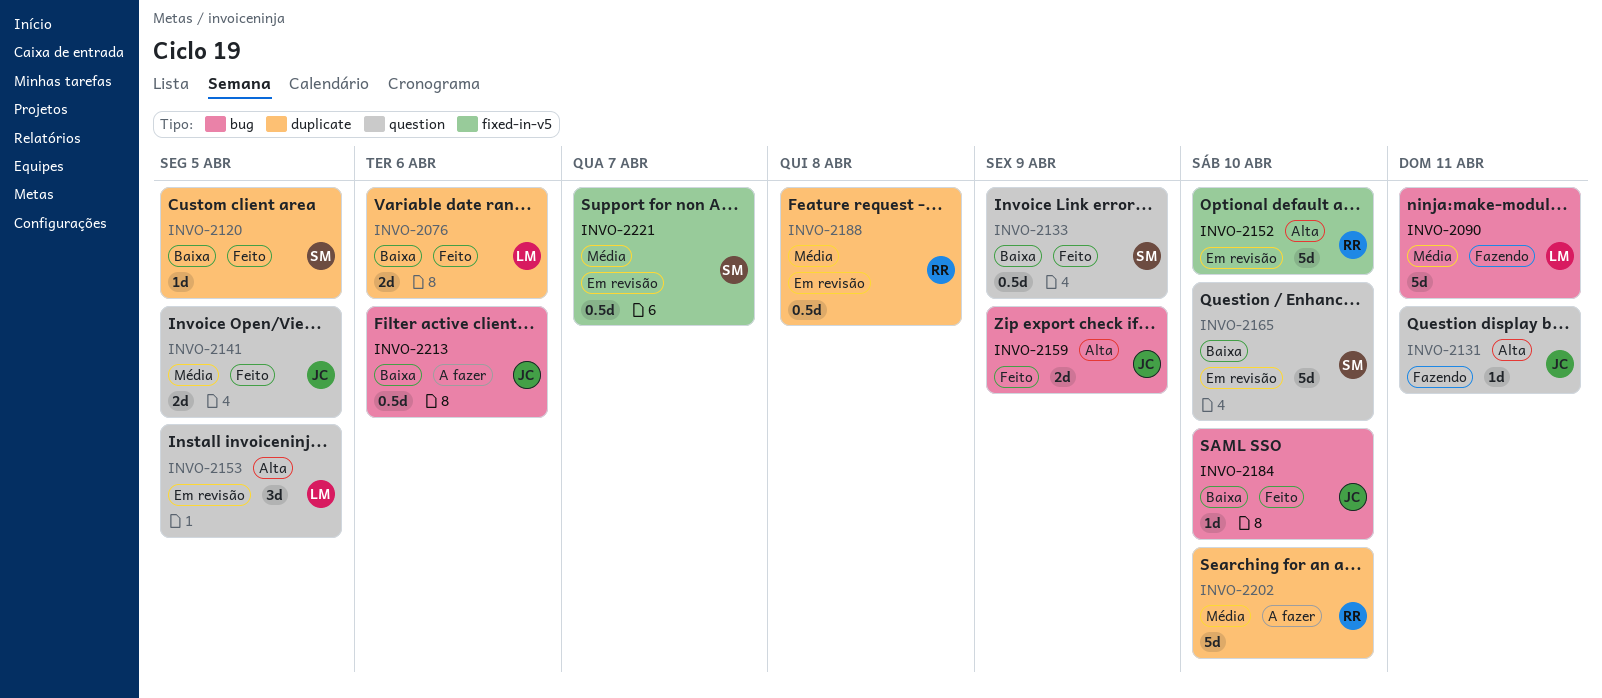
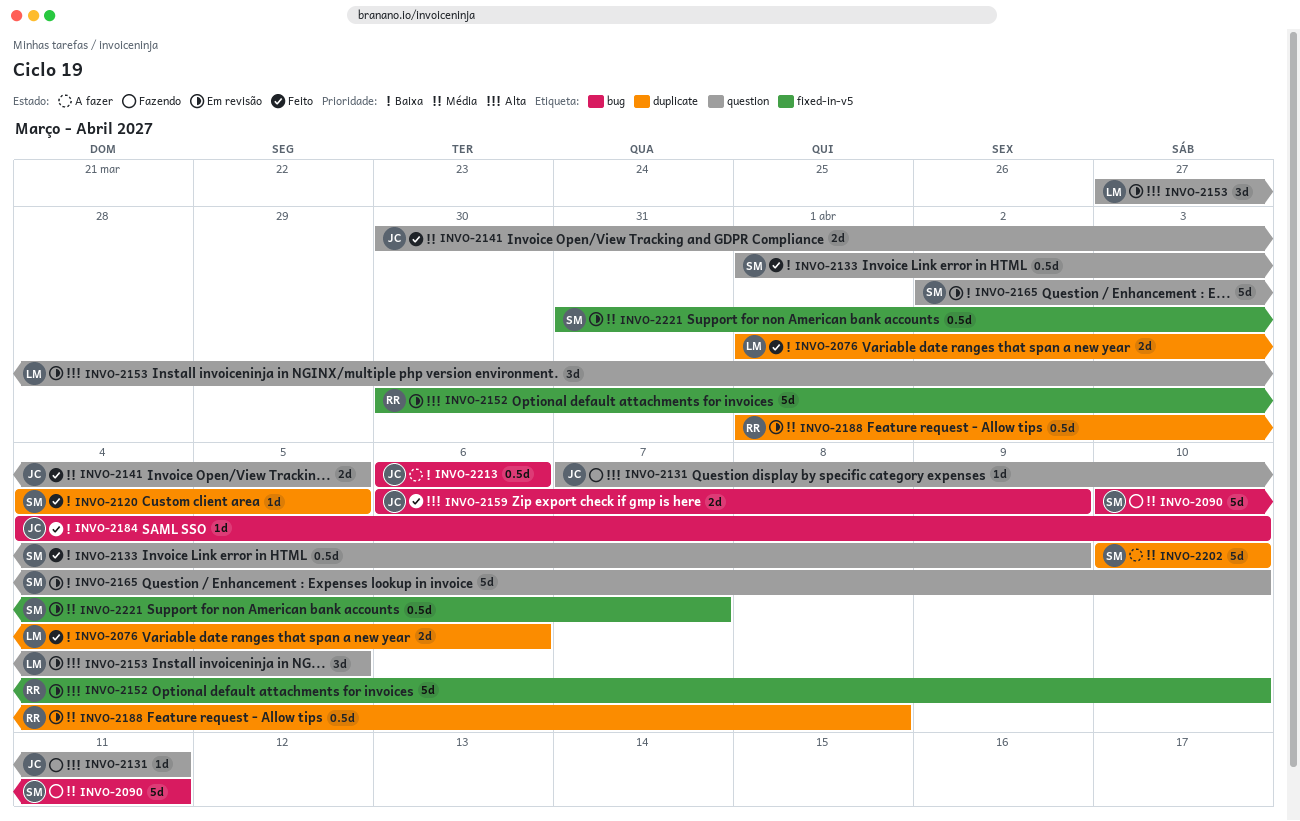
INVO-2090, owner: LM -> SM
INVO-2202, owner: RR -> SM

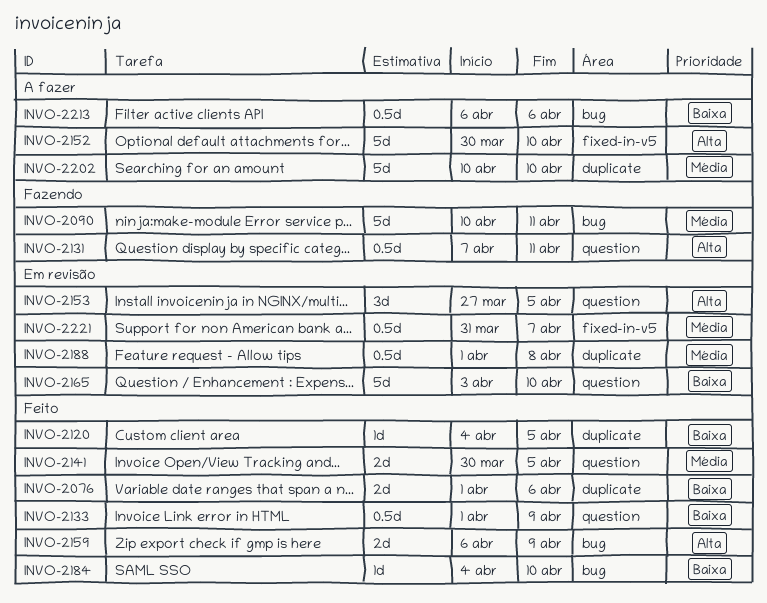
INVO-2131, estimate: 1d -> 0.5d
INVO-2152, status: Em revisão -> A fazer
INVO-2165, start: Apr 2 -> Apr 3

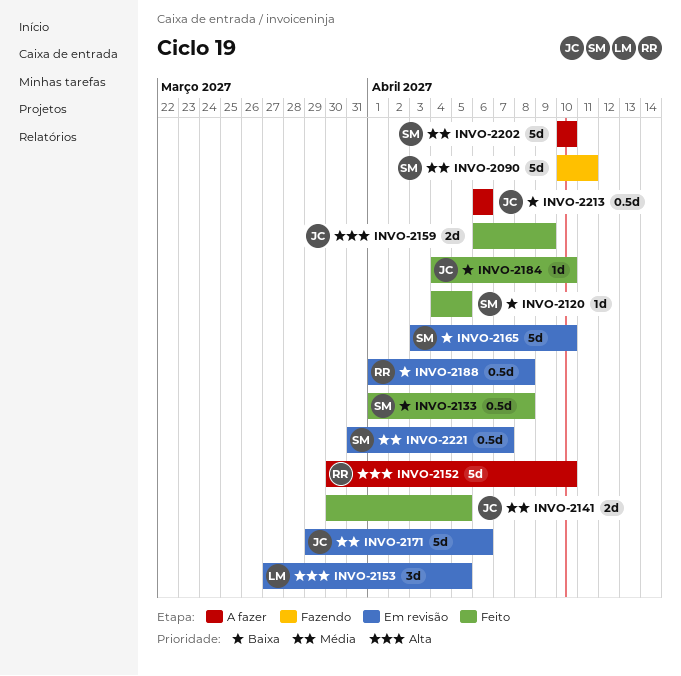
INVO-2076: present -> none
INVO-2131: present -> none
INVO-2133, due: Apr 9 -> Apr 8
INVO-2171: none -> present
INVO-2188, priority: Média -> Baixa

